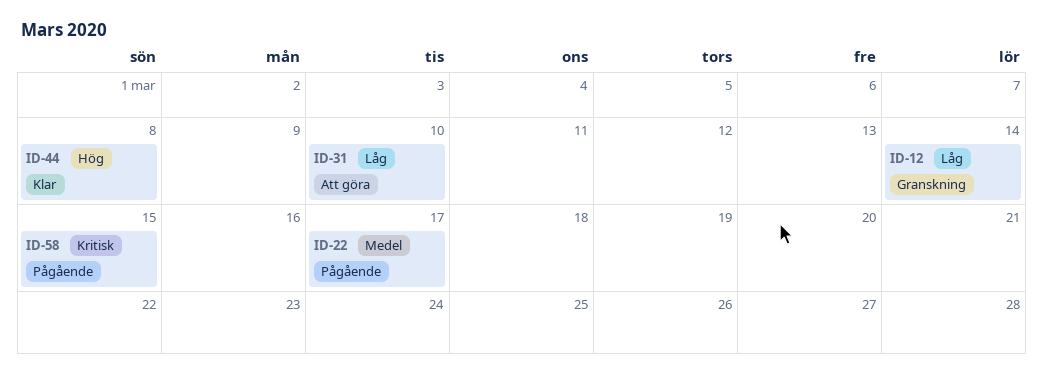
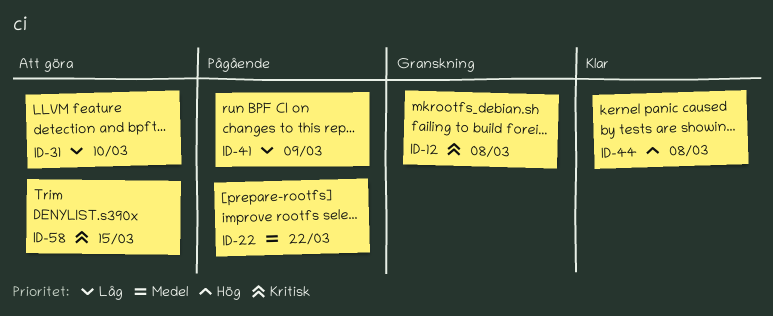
ID-12, priority: Låg -> Kritisk
ID-12, due: Mar 14 -> Mar 8
ID-22, due: Mar 17 -> Mar 22
ID-41: none -> present
ID-58, status: Pågående -> Att göra

